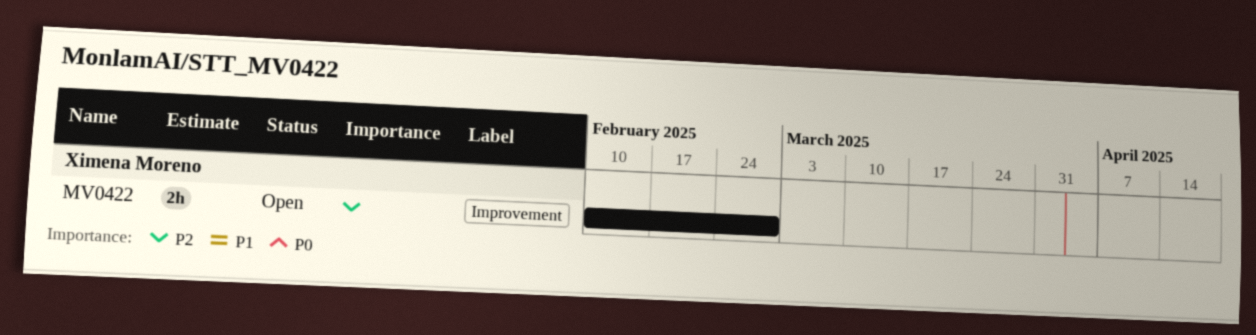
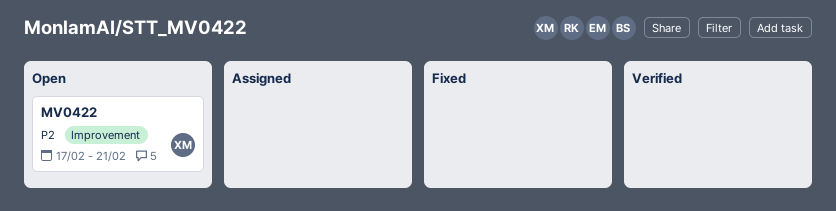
MV0422, start: Feb 10 -> Feb 17
MV0422, due: Feb 28 -> Feb 21

